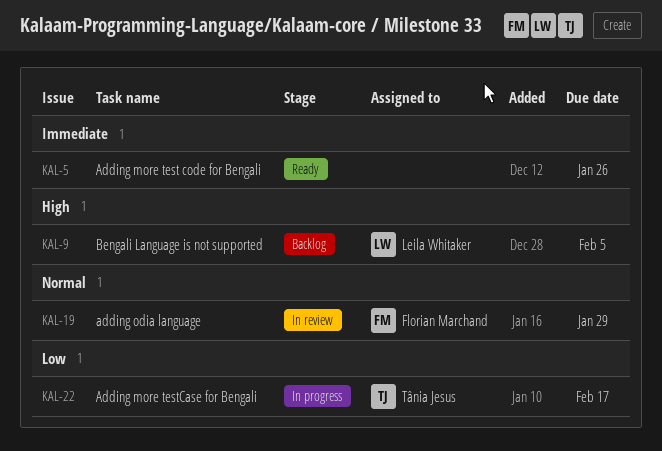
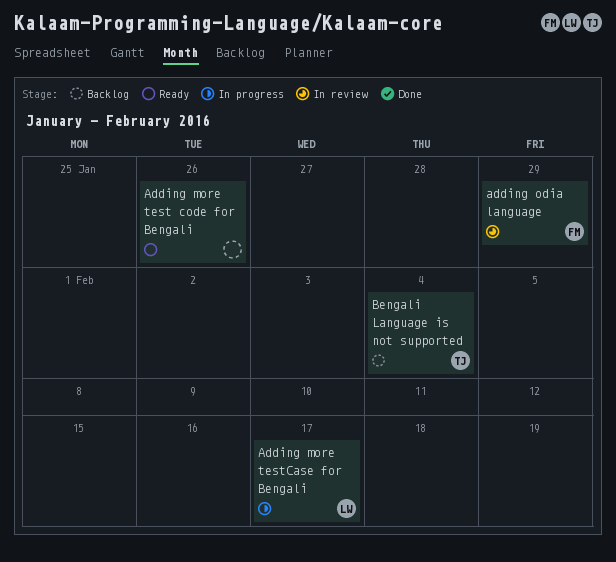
Adding more testCase for Bengali, owner: Tânia Jesus -> Leila Whitaker
Bengali Language is not supported, owner: Leila Whitaker -> Tânia Jesus
Bengali Language is not supported, due: Feb 5 -> Feb 4

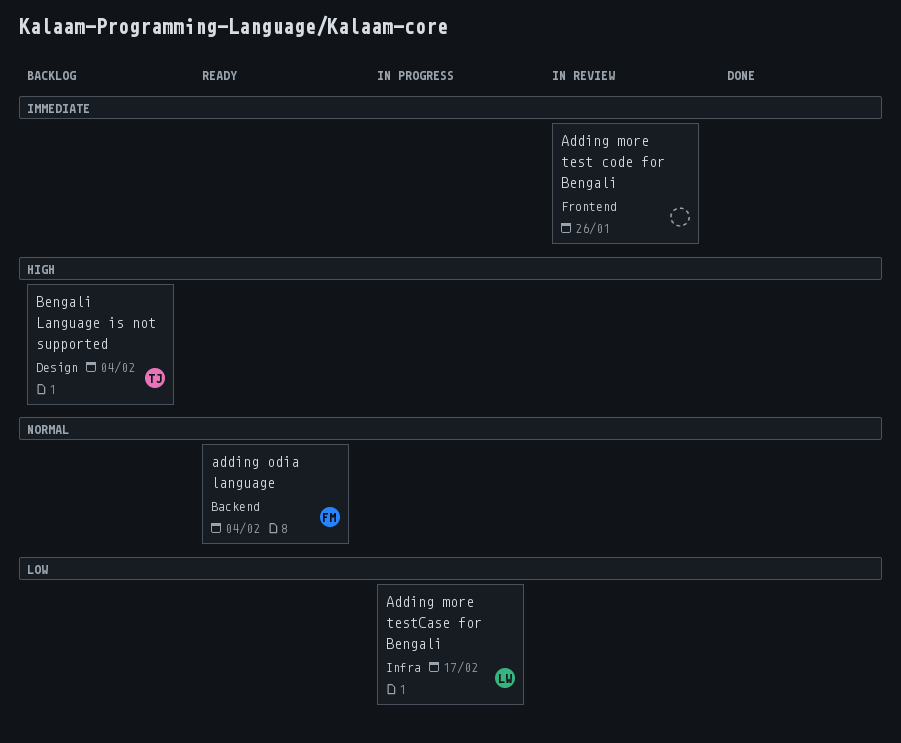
Adding more test code for Bengali, status: Ready -> In review
adding odia language, status: In review -> Ready
adding odia language, due: Jan 29 -> Feb 4

